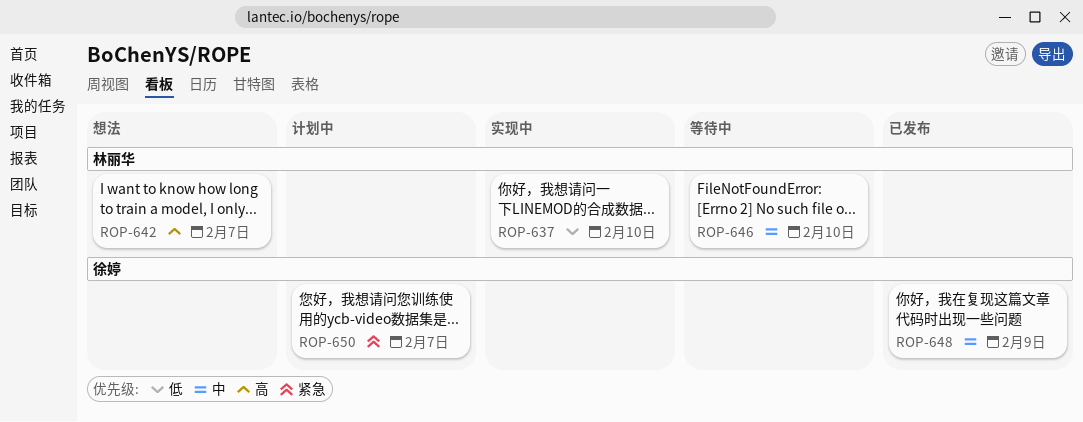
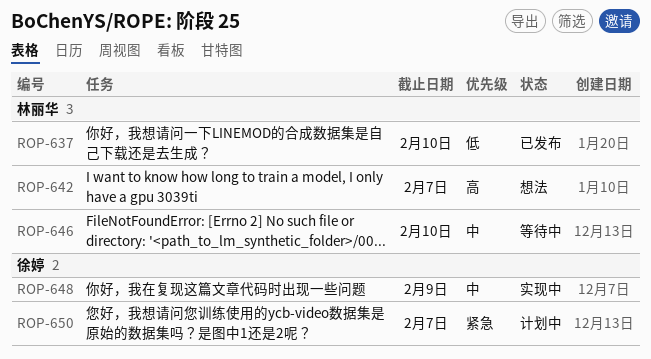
ROP-637, status: 实现中 -> 已发布
ROP-648, status: 已发布 -> 实现中

